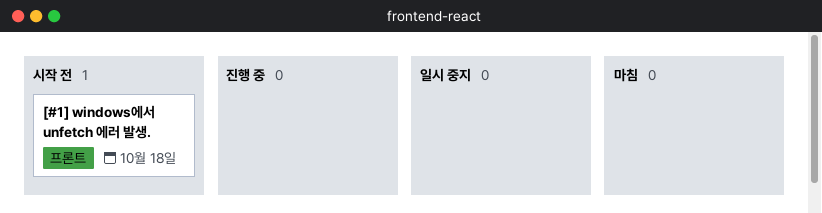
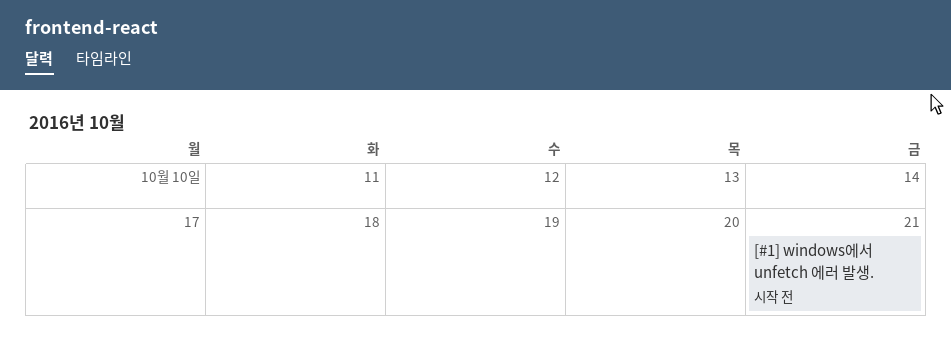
[#1] windows에서 unfetch 에러 발생., due: Oct 18 -> Oct 21

